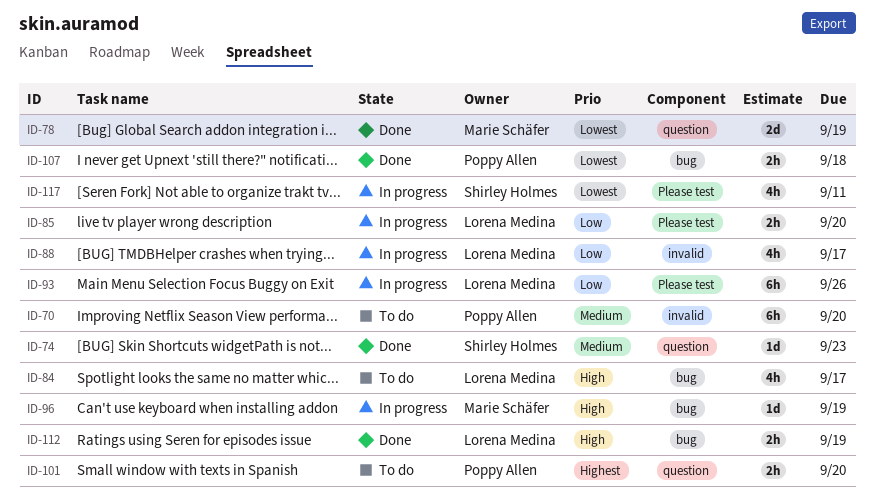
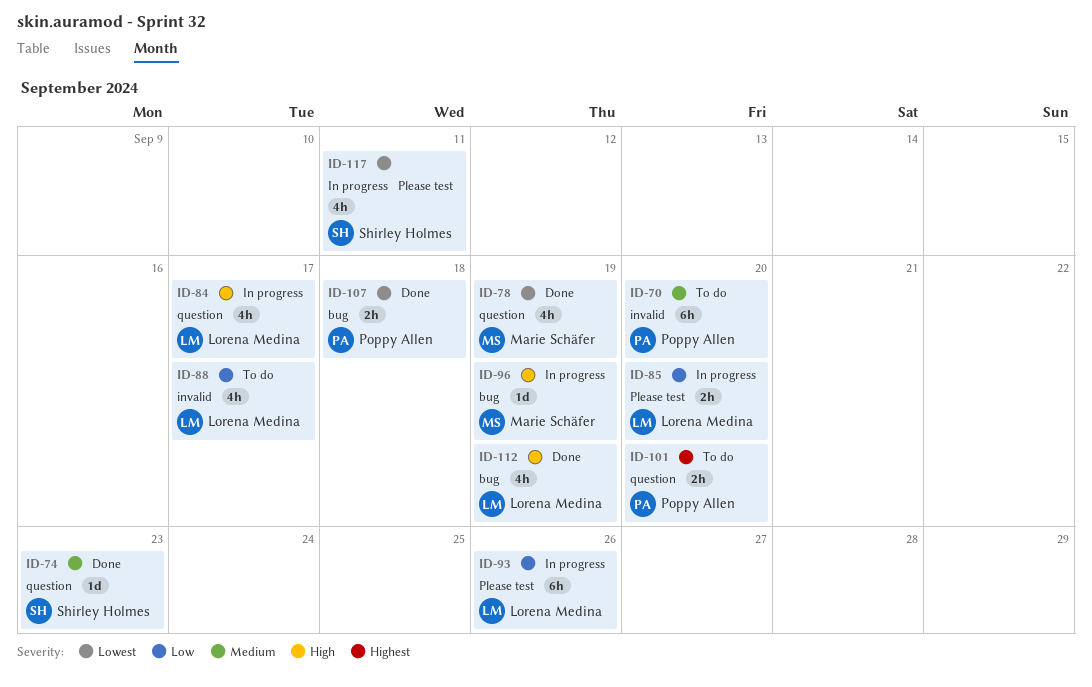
ID-78, estimate: 2d -> 4h
ID-84, status: To do -> In progress
ID-84, label: bug -> question
ID-88, status: In progress -> To do
ID-112, estimate: 2h -> 4h

